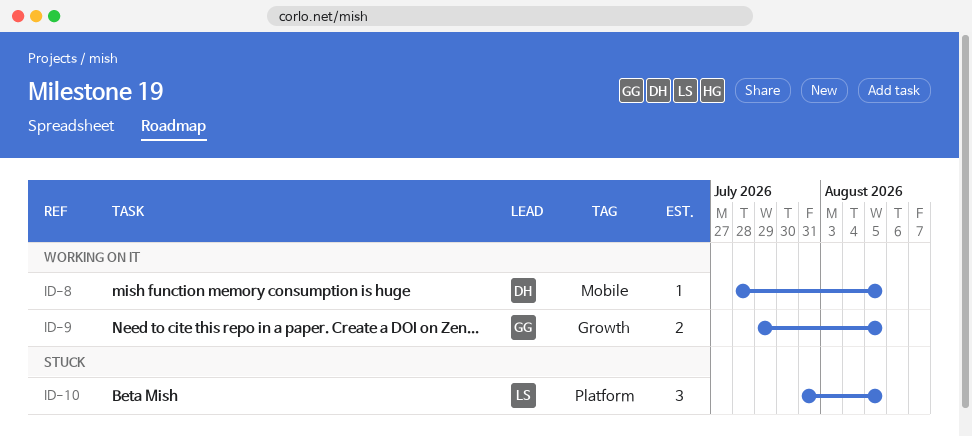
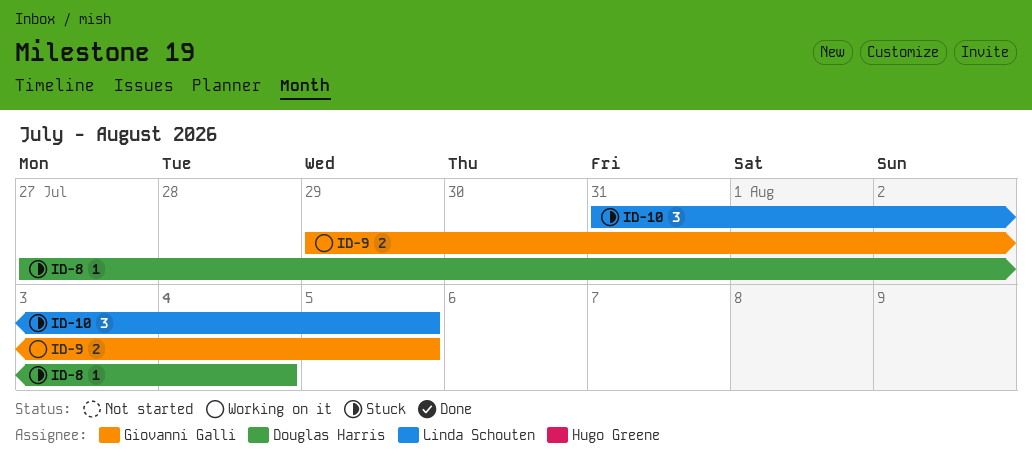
ID-8, status: Working on it -> Stuck
ID-8, start: Jul 28 -> Jul 27
ID-8, due: Aug 5 -> Aug 4

